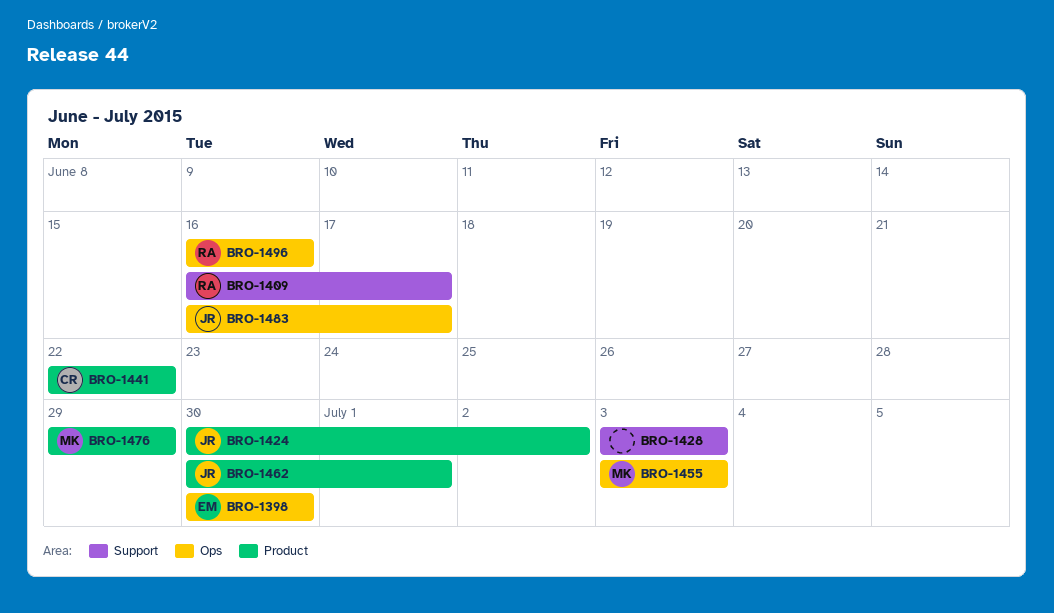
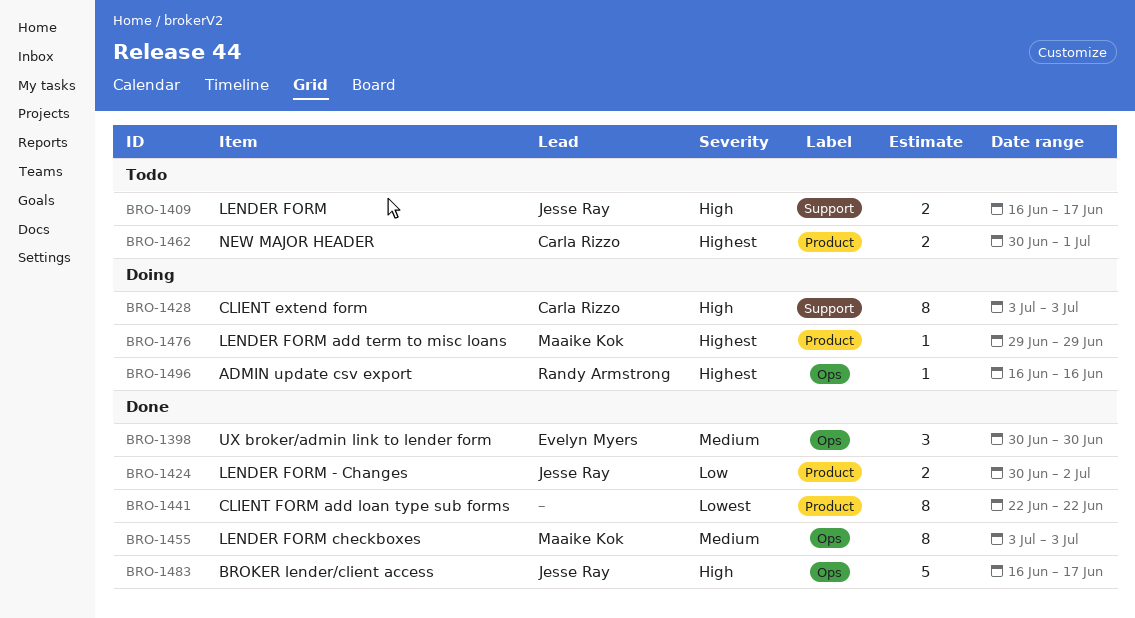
BRO-1409, owner: Randy Armstrong -> Jesse Ray
BRO-1428, owner: none -> Carla Rizzo
BRO-1441, owner: Carla Rizzo -> none
BRO-1462, owner: Jesse Ray -> Carla Rizzo

